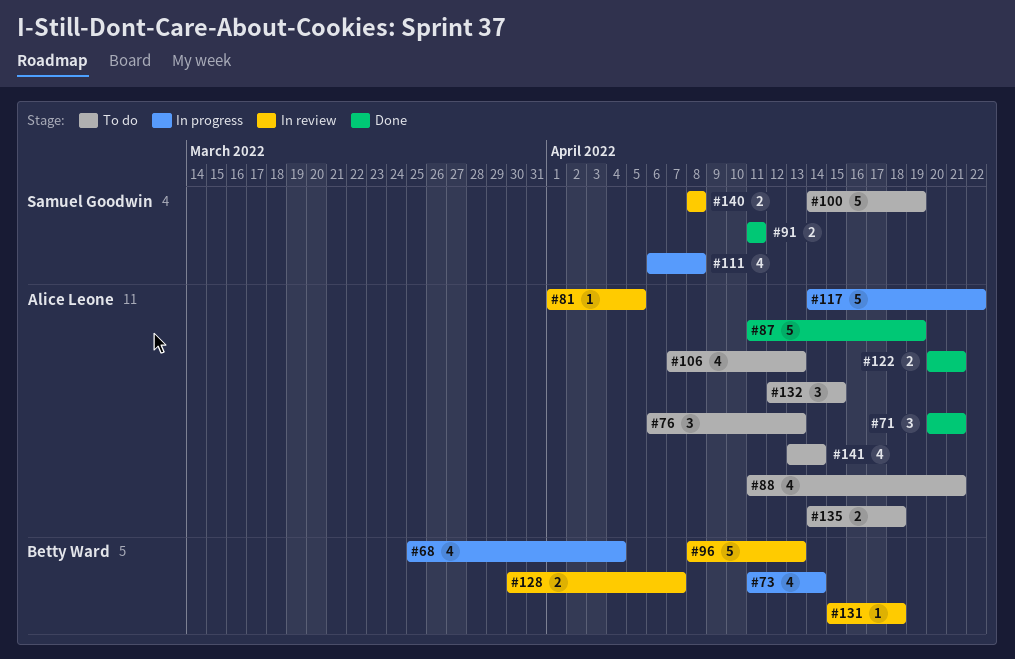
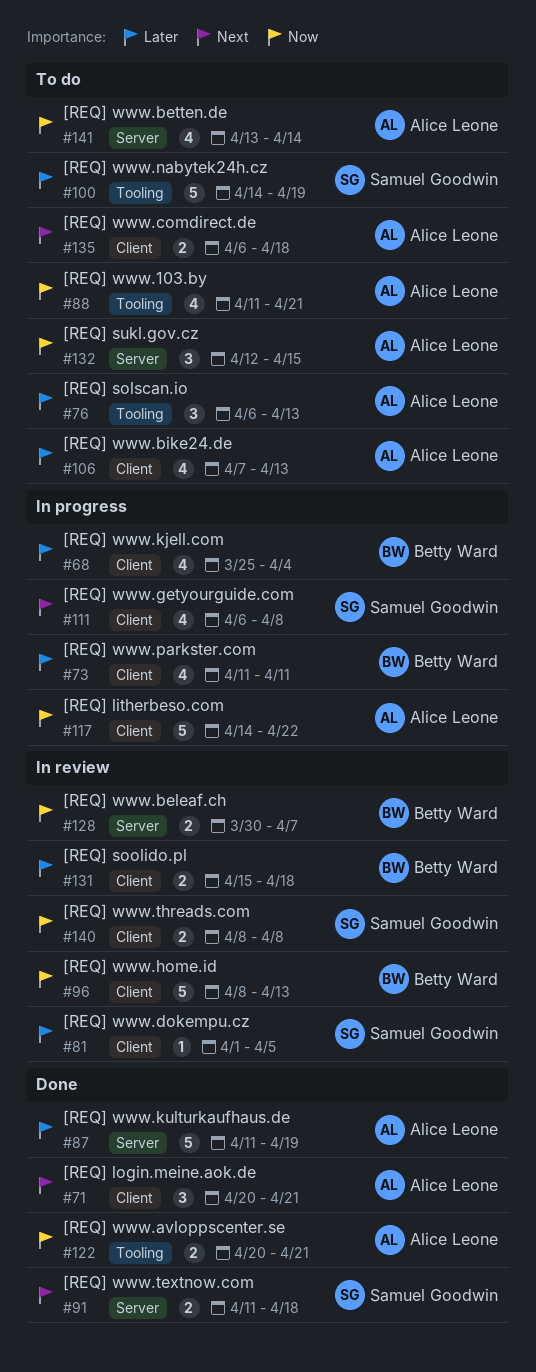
#73, due: Apr 14 -> Apr 11
#81, owner: Alice Leone -> Samuel Goodwin
#91, due: Apr 11 -> Apr 18
#131, estimate: 1 -> 2
#135, start: Apr 14 -> Apr 6

